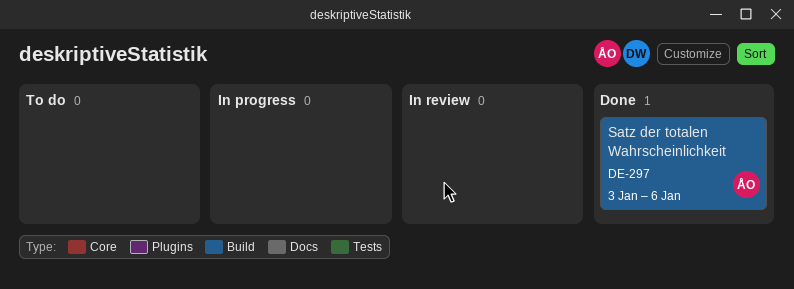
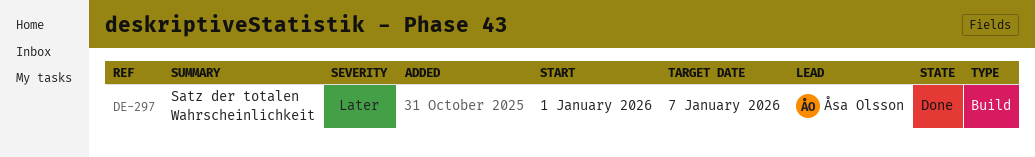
DE-297, start: Jan 3 -> Jan 1
DE-297, due: Jan 6 -> Jan 7

